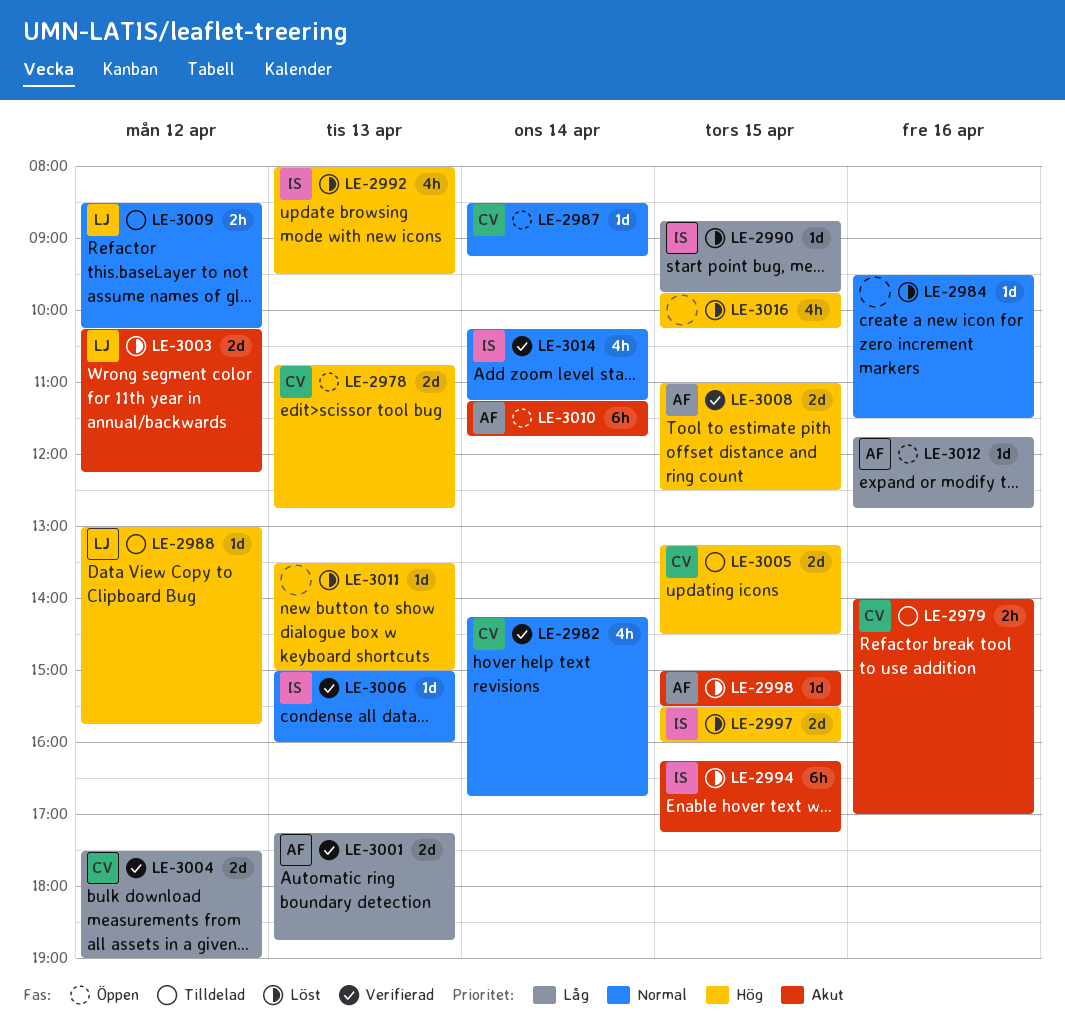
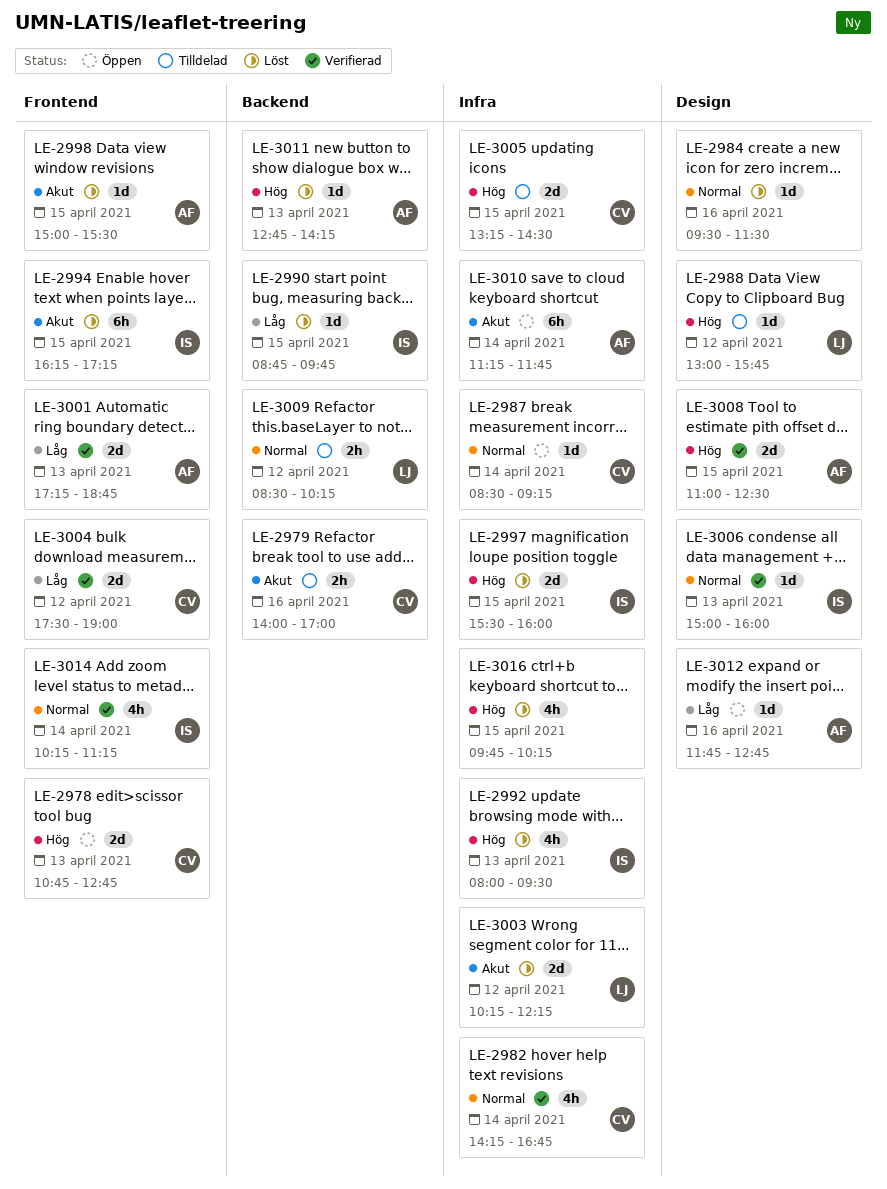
LE-3011, owner: none -> AF
LE-3011, begins: 13:30 -> 12:45
LE-3011, ends: 15:00 -> 14:15

